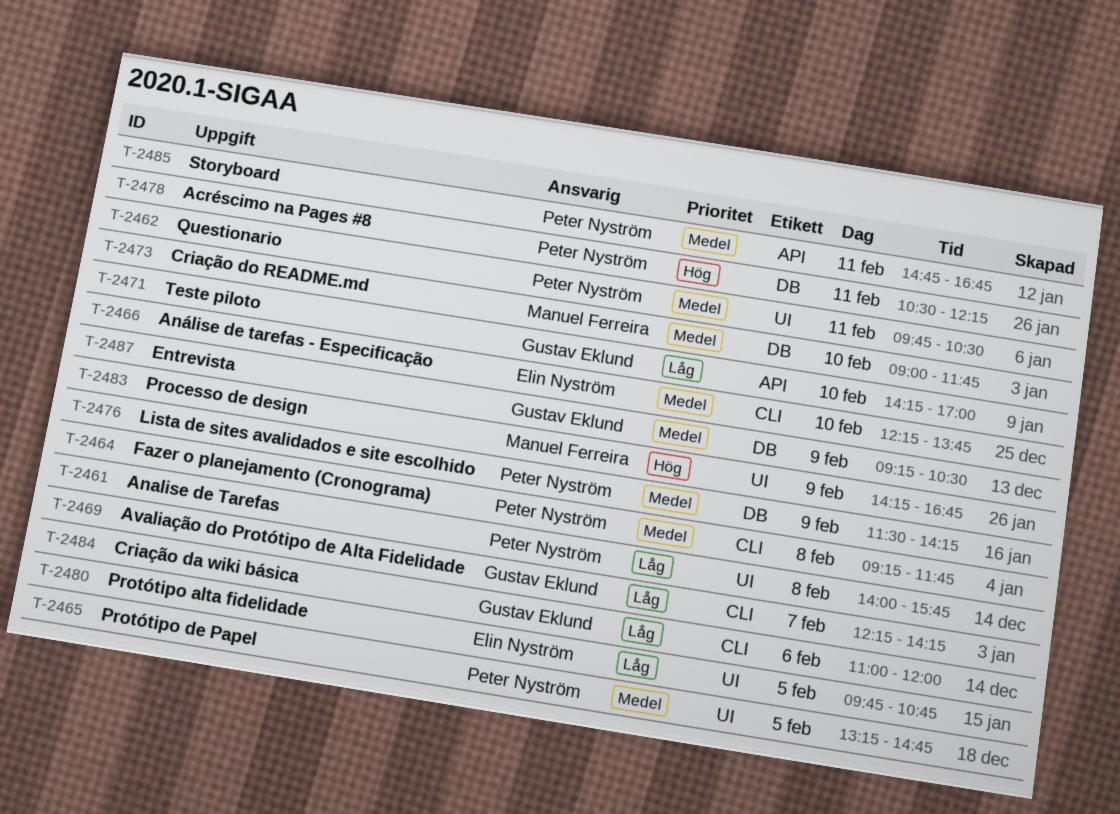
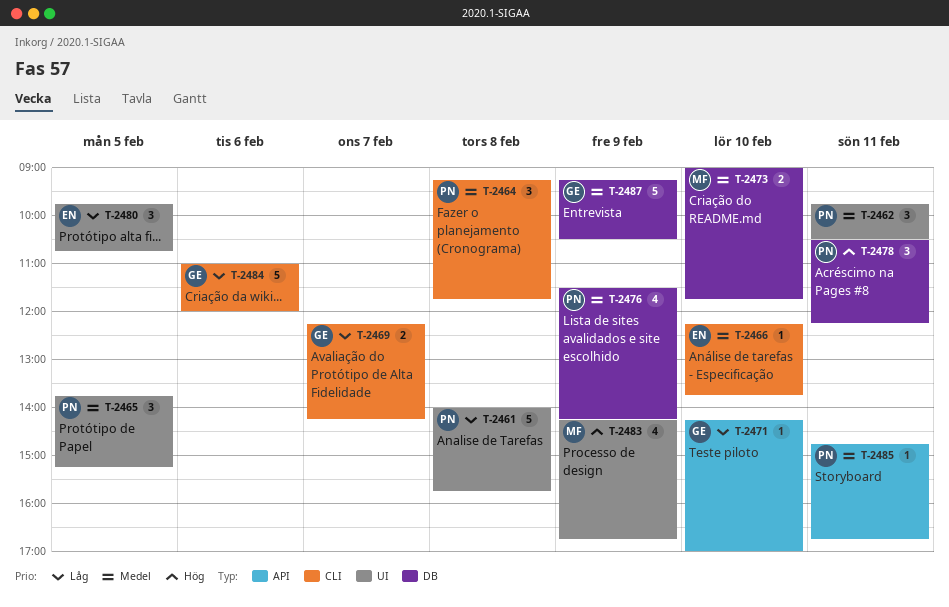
T-2465, begins: 13:15 -> 13:45
T-2465, ends: 14:45 -> 15:15

